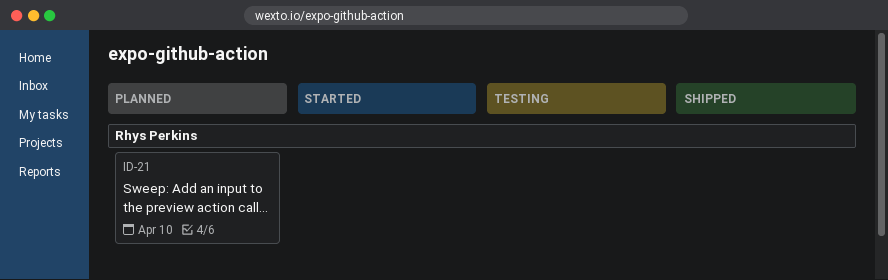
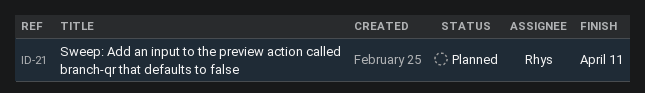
ID-21, due: Apr 10 -> Apr 11

